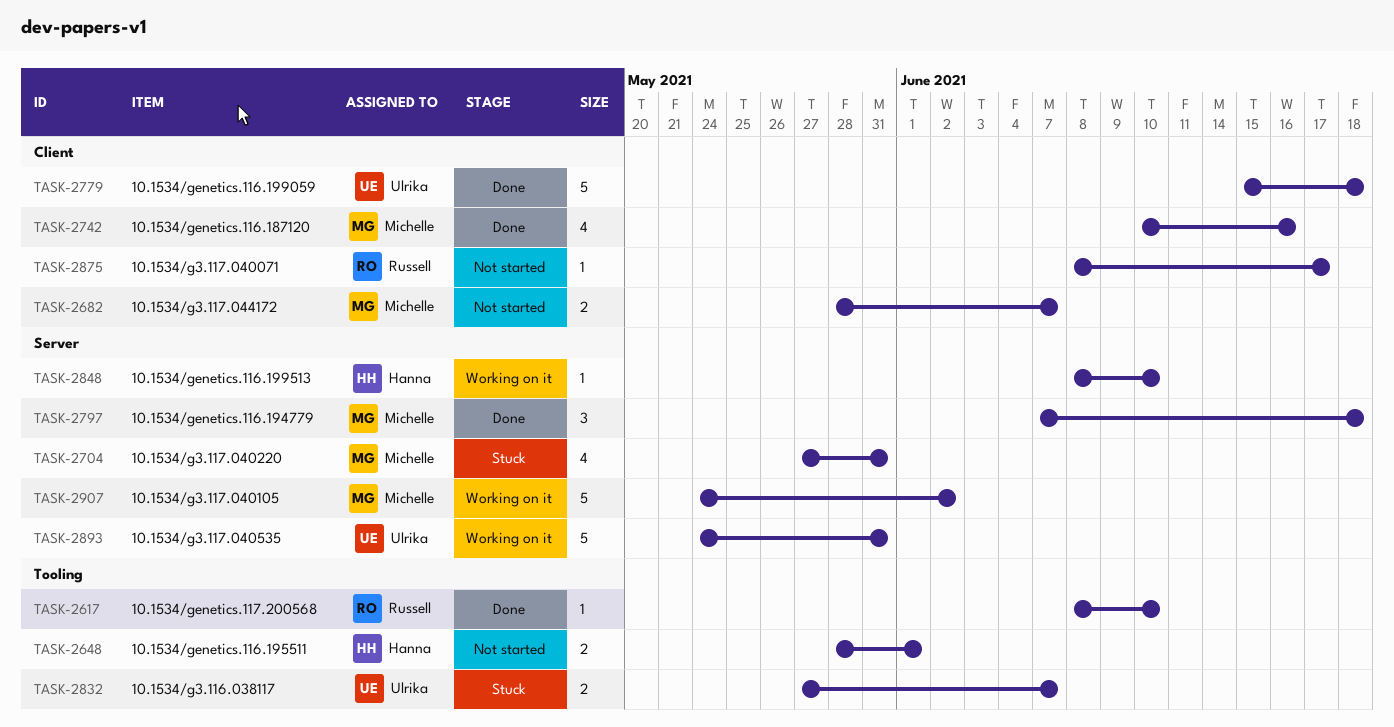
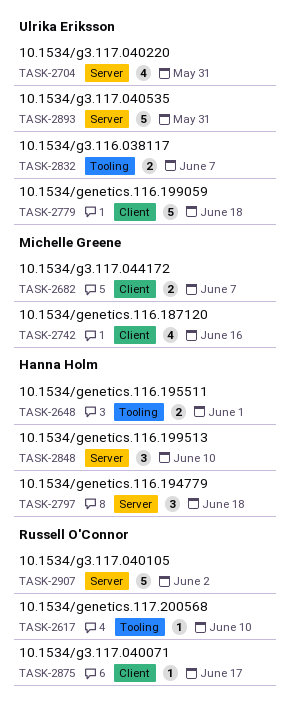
TASK-2704, owner: Michelle Greene -> Ulrika Eriksson
TASK-2797, owner: Michelle Greene -> Hanna Holm
TASK-2848, estimate: 1 -> 3
TASK-2907, owner: Michelle Greene -> Russell O'Connor

